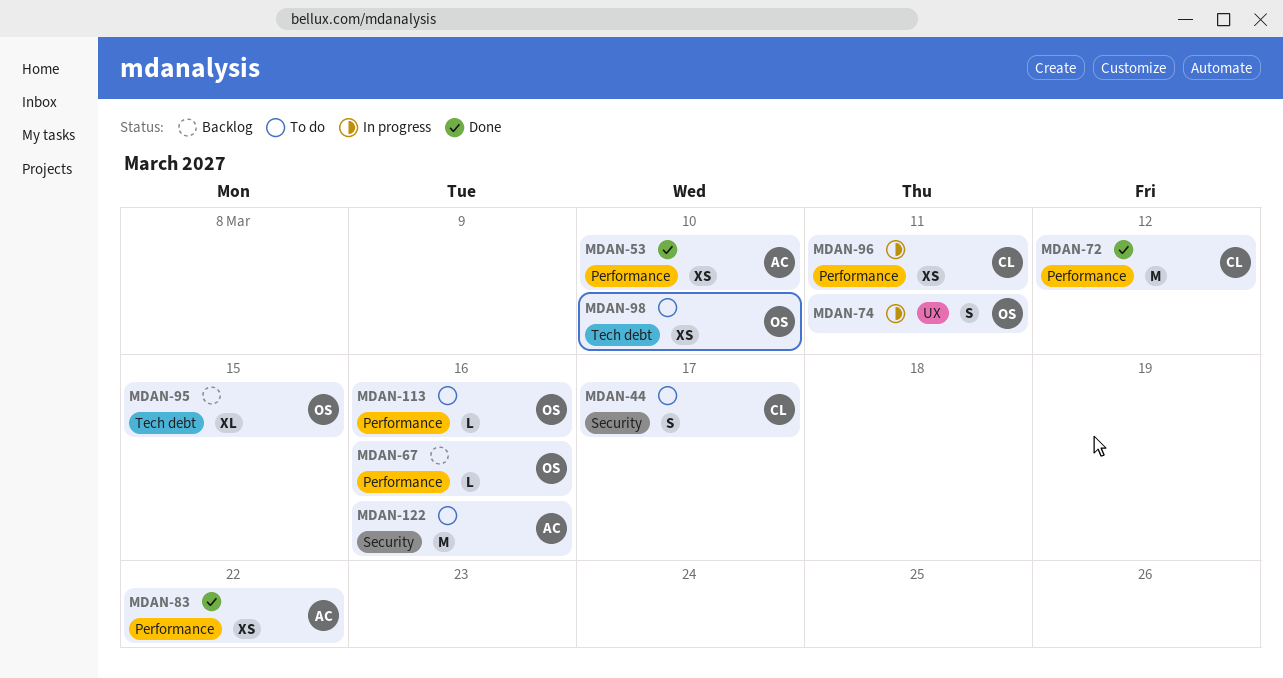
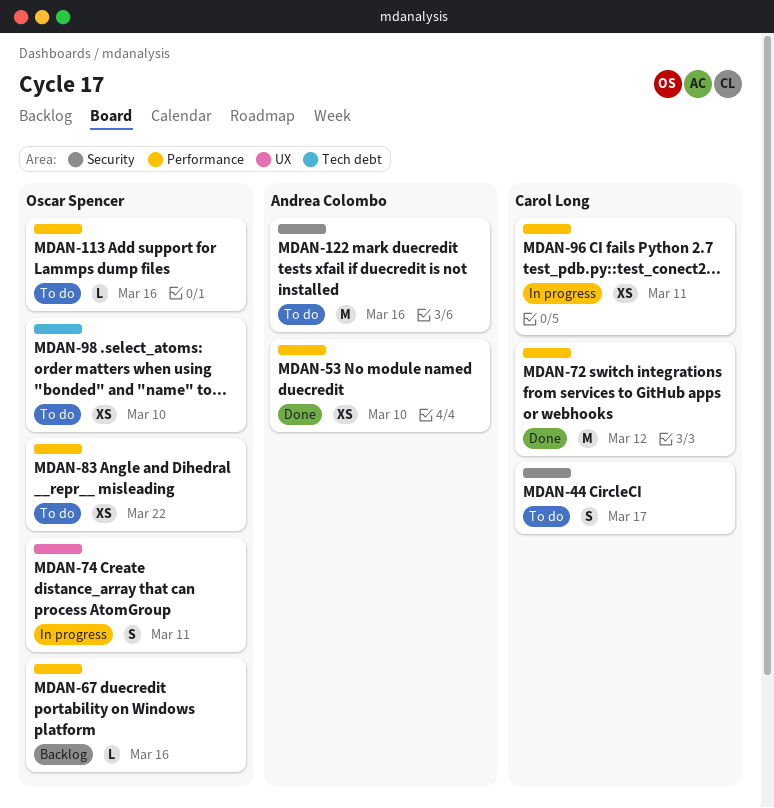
MDAN-83, status: Done -> To do
MDAN-83, owner: Andrea Colombo -> Oscar Spencer
MDAN-95: present -> none

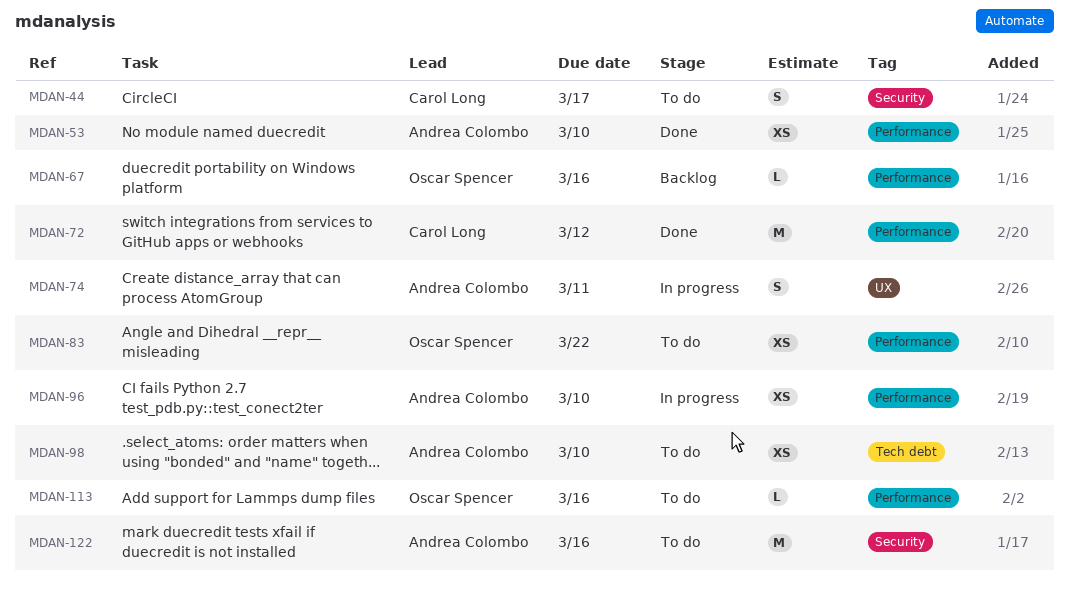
MDAN-74, owner: Oscar Spencer -> Andrea Colombo
MDAN-96, owner: Carol Long -> Andrea Colombo
MDAN-96, due: Mar 11 -> Mar 10
MDAN-98, owner: Oscar Spencer -> Andrea Colombo

